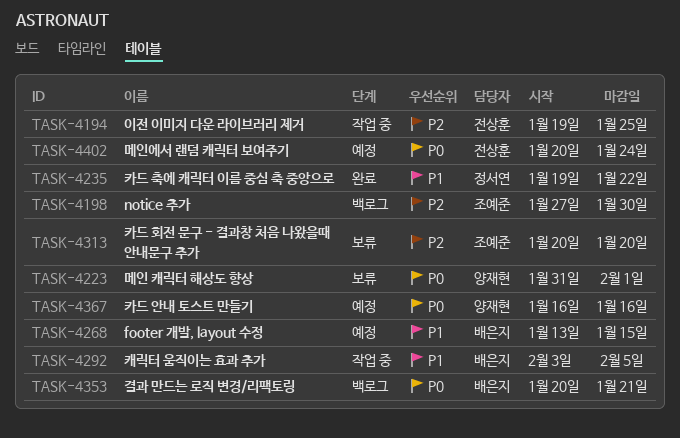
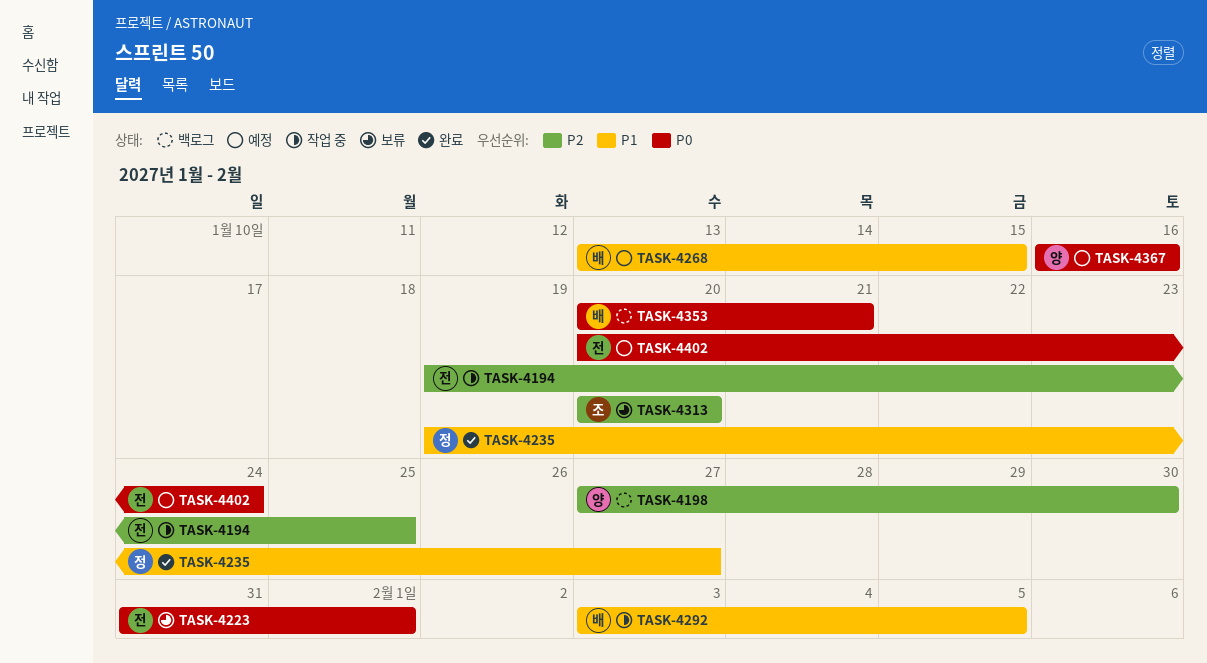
TASK-4198, owner: 조예준 -> 양재현
TASK-4223, owner: 양재현 -> 전상훈
TASK-4235, due: Jan 22 -> Jan 27

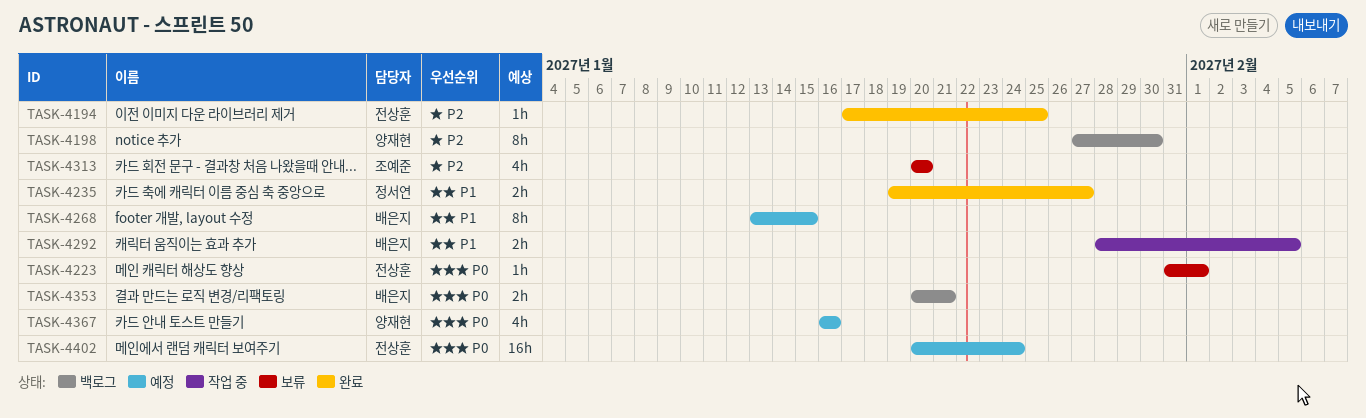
TASK-4194, status: 작업 중 -> 완료
TASK-4194, start: Jan 19 -> Jan 17
TASK-4292, start: Feb 3 -> Jan 28

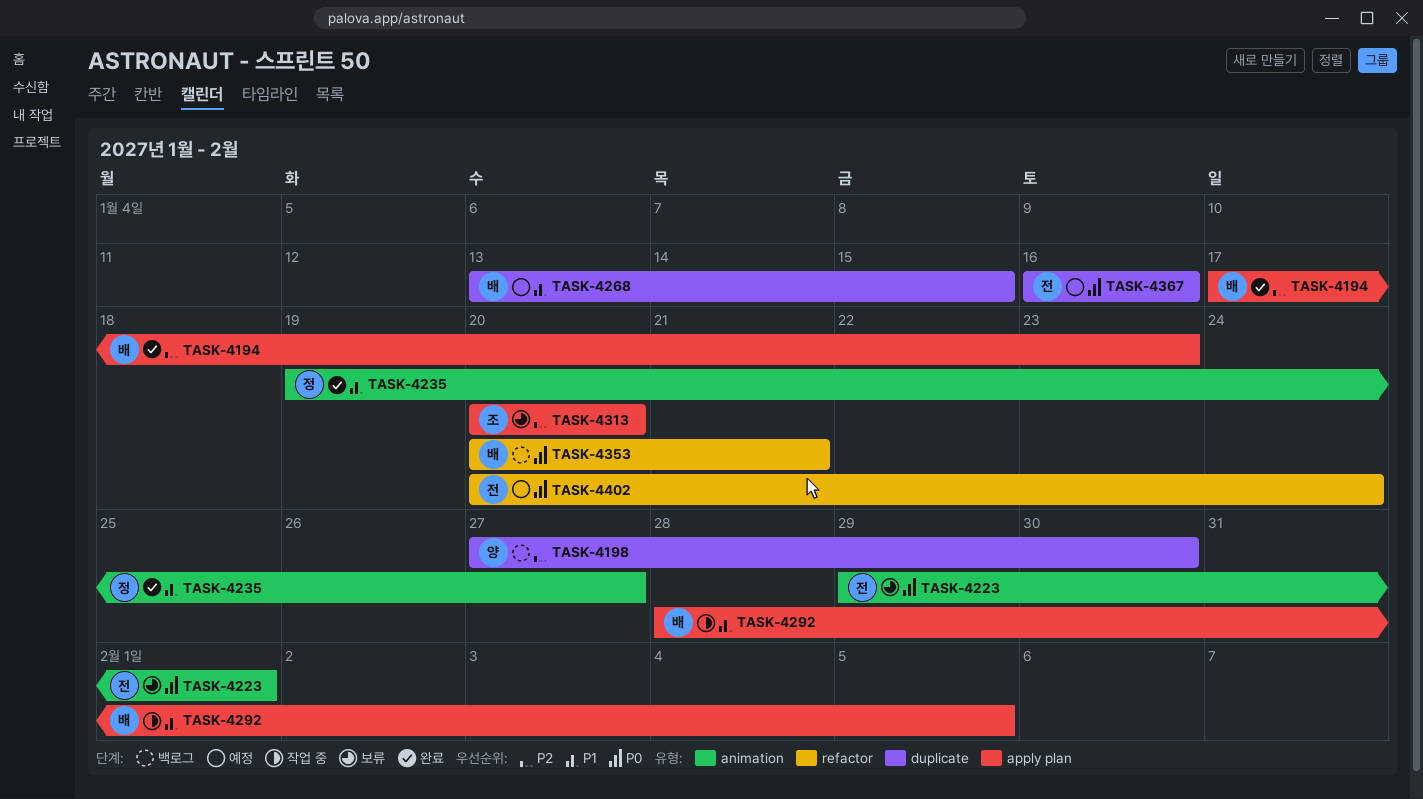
TASK-4194, owner: 전상훈 -> 배은지
TASK-4194, due: Jan 25 -> Jan 23
TASK-4223, start: Jan 31 -> Jan 29
TASK-4367, owner: 양재현 -> 전상훈

